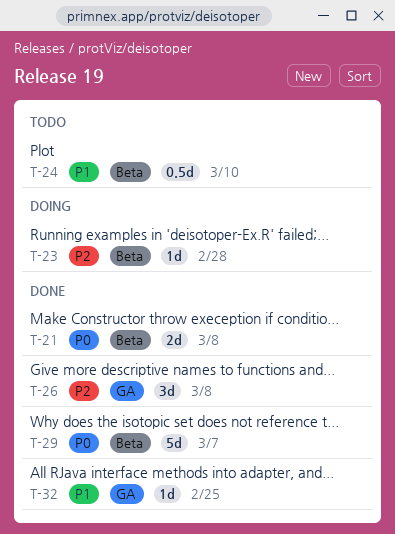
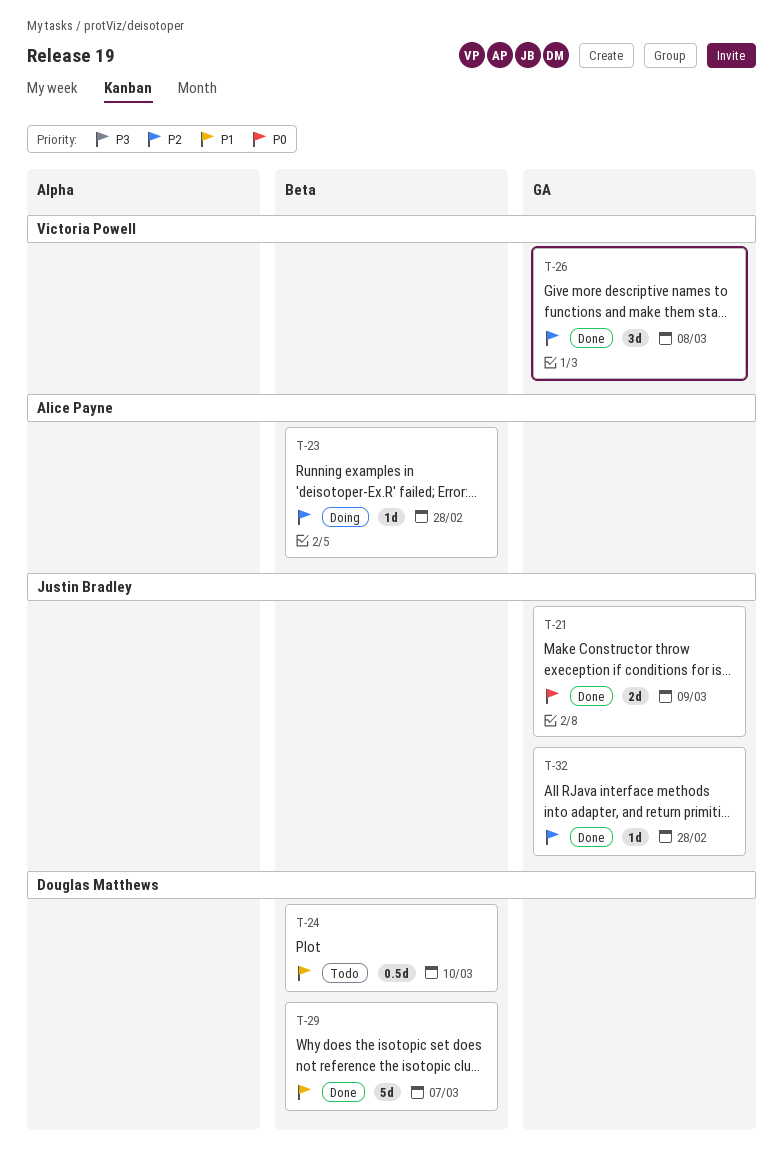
T-21, label: Beta -> GA
T-21, due: Mar 8 -> Mar 9
T-29, priority: P0 -> P1
T-32, priority: P1 -> P2
T-32, due: Feb 25 -> Feb 28

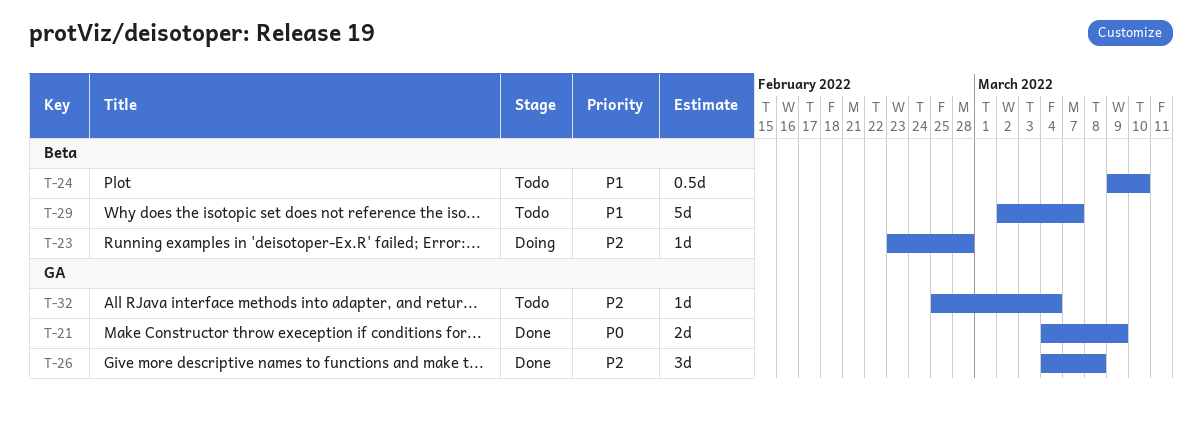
T-29, status: Done -> Todo
T-32, status: Done -> Todo
T-32, due: Feb 28 -> Mar 4

